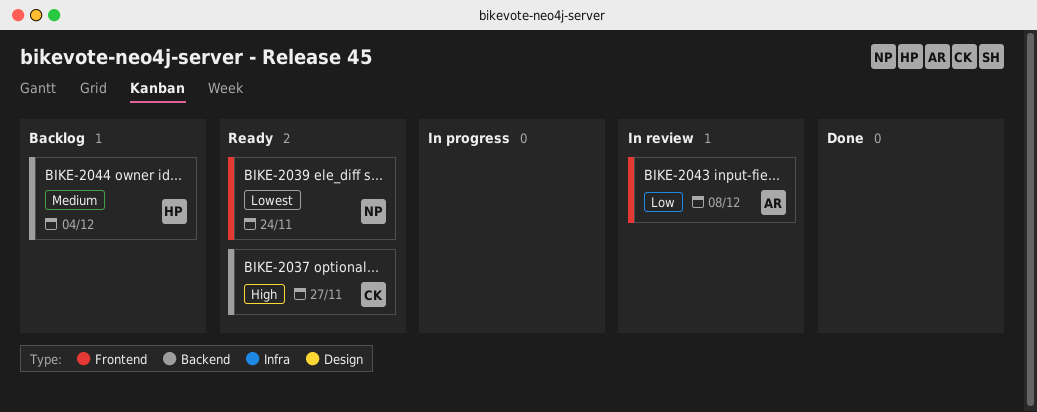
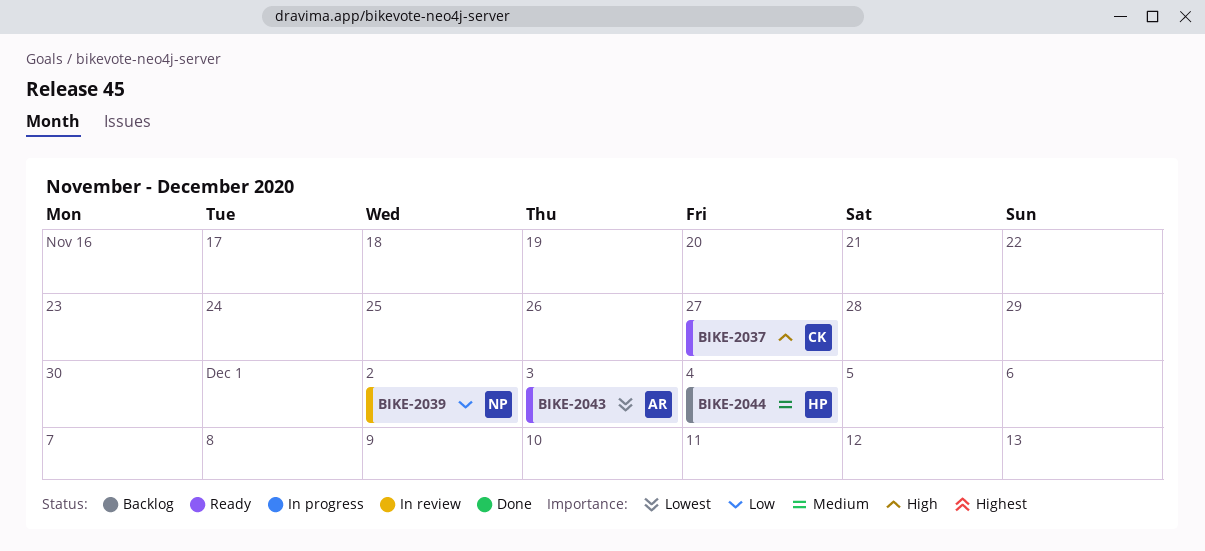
BIKE-2039, status: Ready -> In review
BIKE-2039, priority: Lowest -> Low
BIKE-2039, due: Nov 24 -> Dec 2
BIKE-2043, status: In review -> Ready
BIKE-2043, priority: Low -> Lowest
BIKE-2043, due: Dec 8 -> Dec 3

